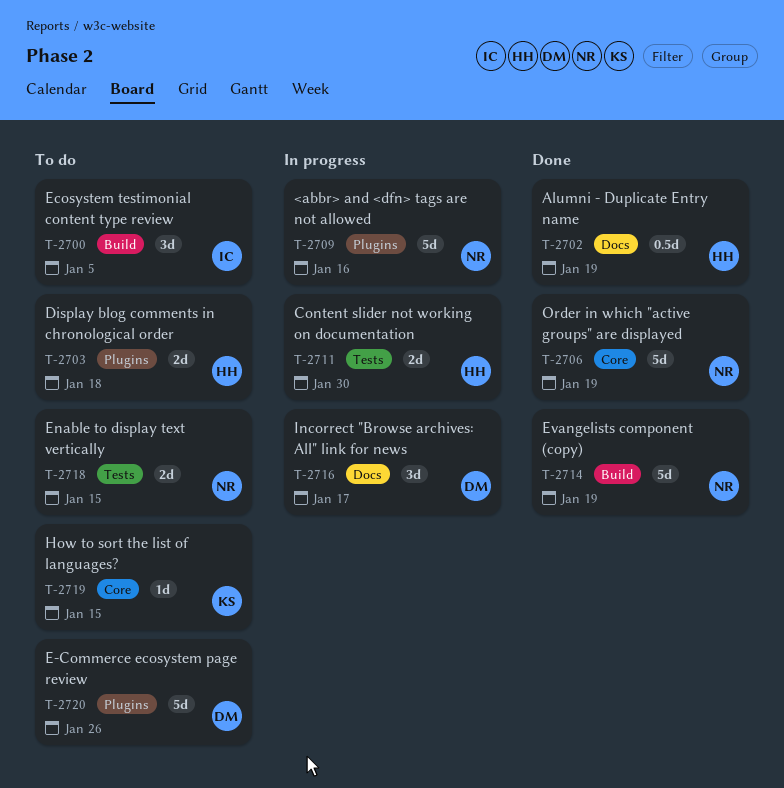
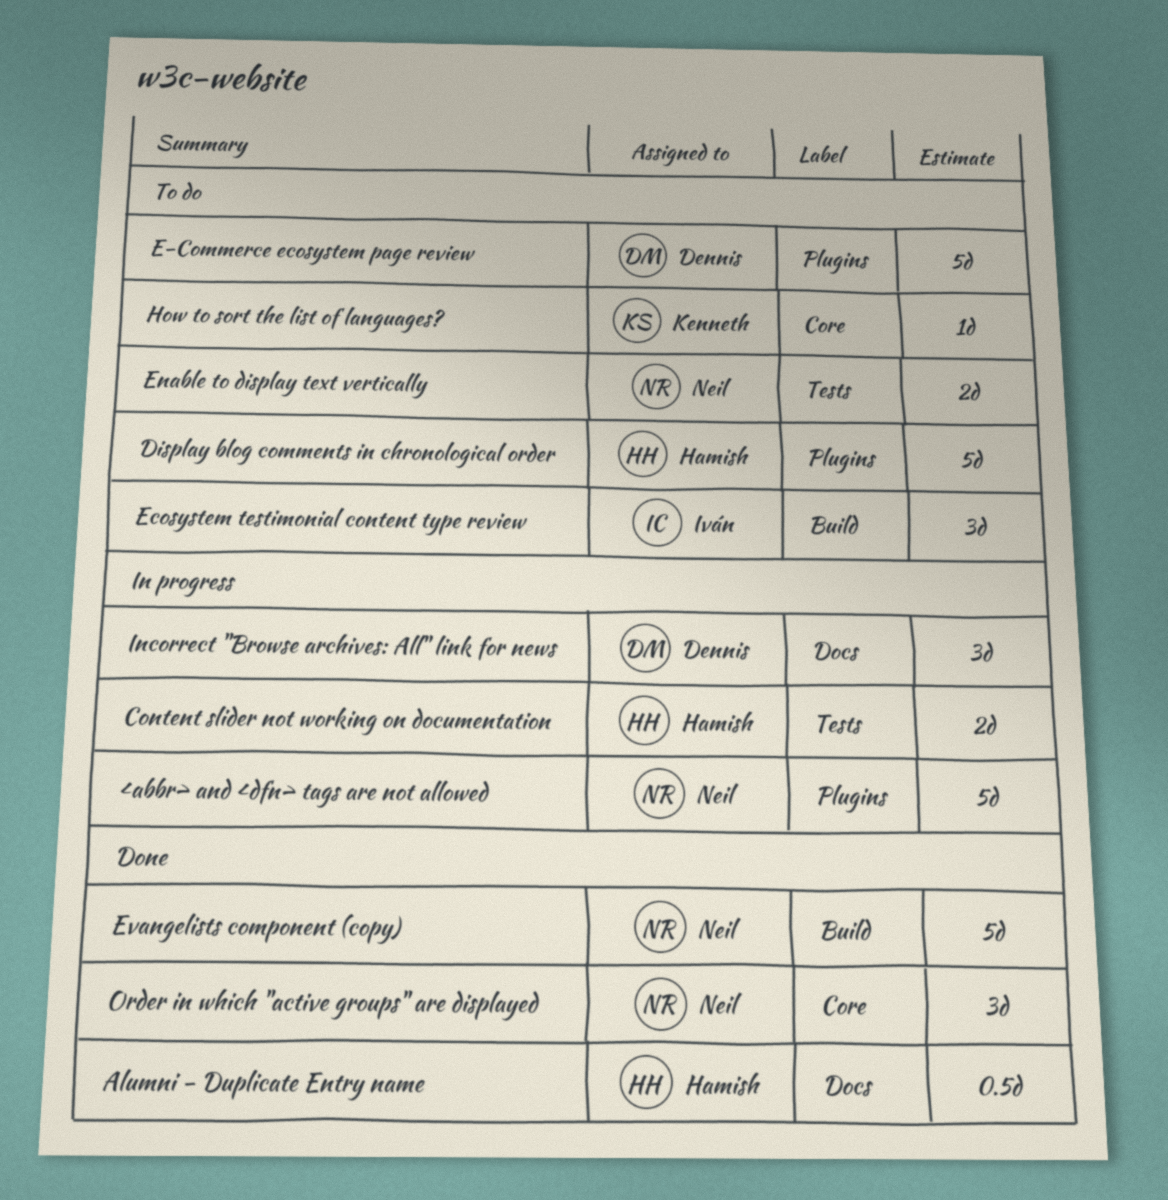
Display blog comments in chronological order, estimate: 2d -> 5d
Order in which "active groups" are displayed, estimate: 5d -> 3d

